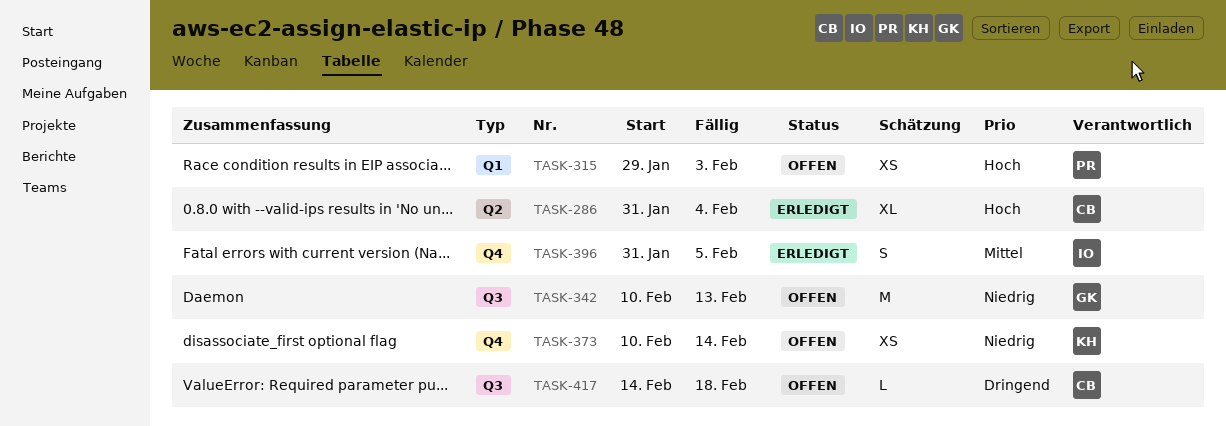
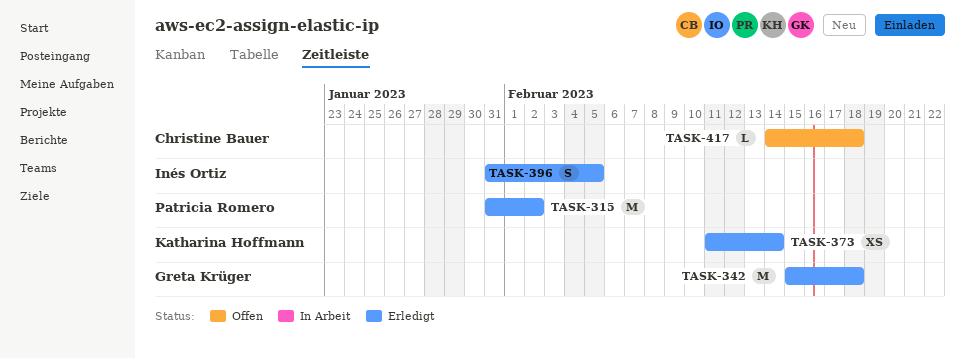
TASK-286: present -> none
TASK-315, status: Offen -> Erledigt
TASK-315, estimate: XS -> M
TASK-315, start: Jan 29 -> Jan 31
TASK-315, due: Feb 3 -> Feb 2
TASK-342, status: Offen -> Erledigt
TASK-342, start: Feb 10 -> Feb 15
TASK-342, due: Feb 13 -> Feb 18
TASK-373, status: Offen -> Erledigt
TASK-373, start: Feb 10 -> Feb 11

